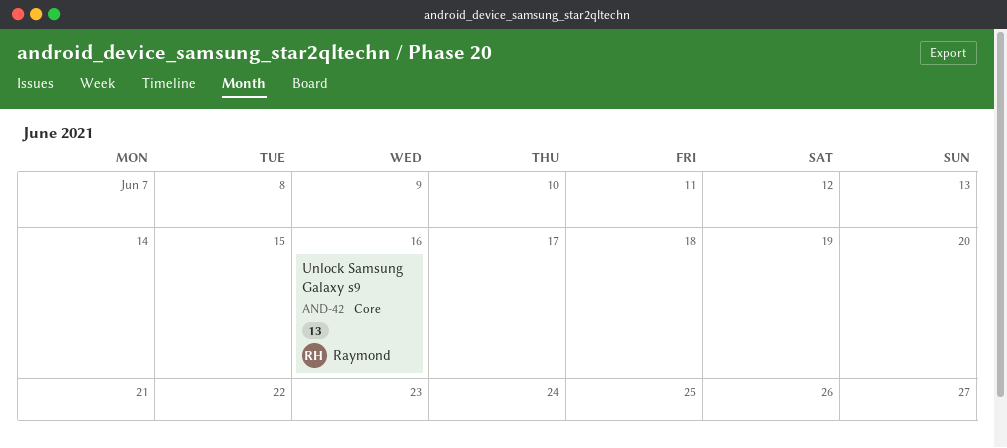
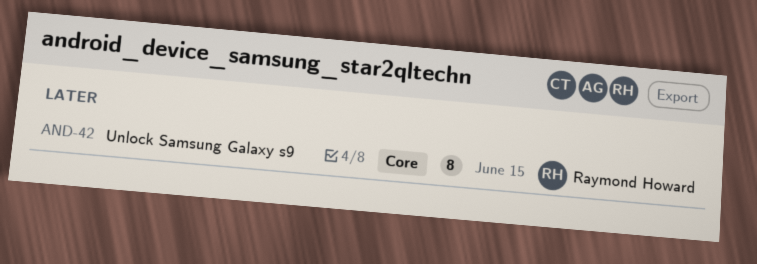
AND-42, estimate: 13 -> 8
AND-42, due: Jun 16 -> Jun 15

